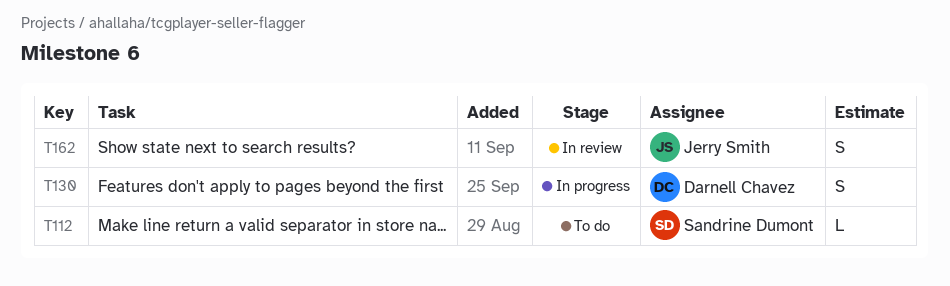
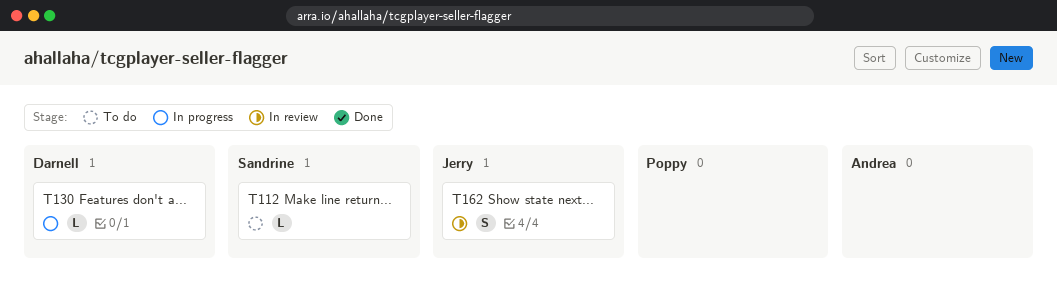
T130, estimate: S -> L

